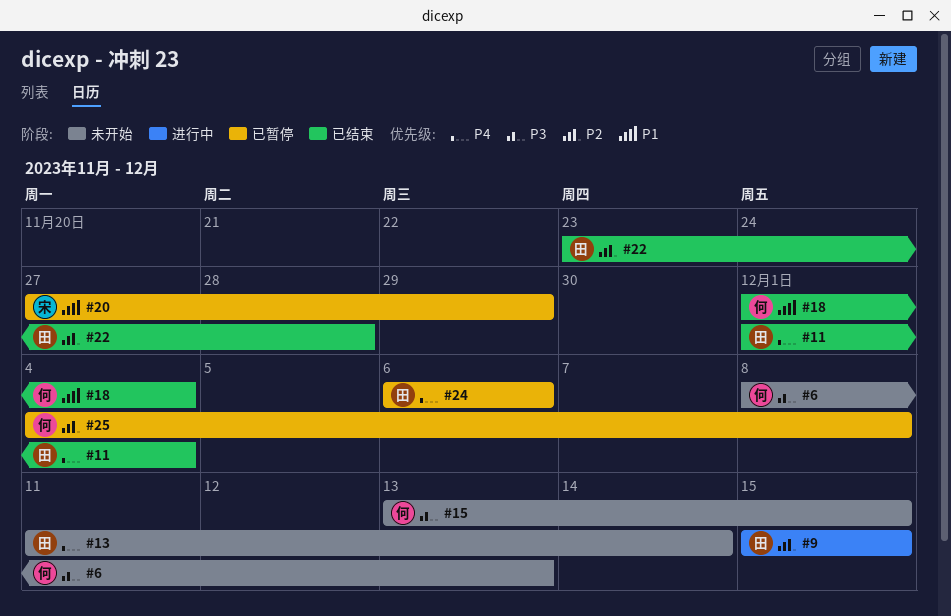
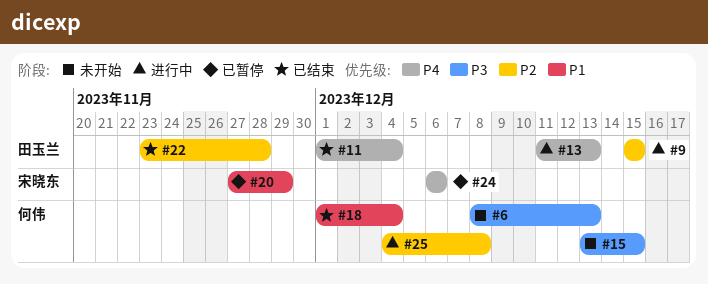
#13, status: 未开始 -> 进行中
#13, due: Dec 14 -> Dec 13
#24, owner: 田玉兰 -> 宋晓东
#25, status: 已暂停 -> 进行中

